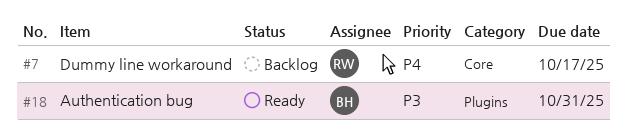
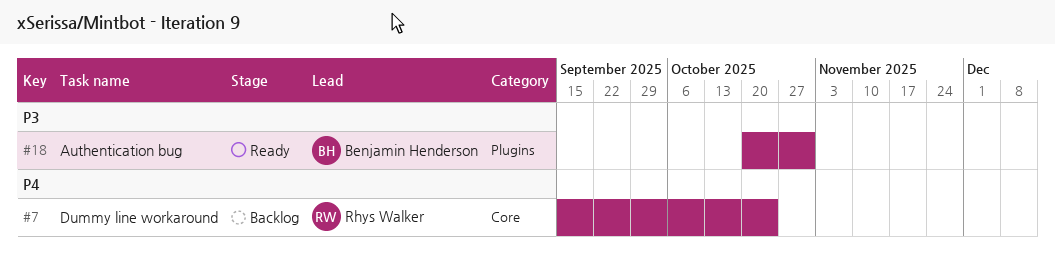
#7, due: Oct 17 -> Oct 24

